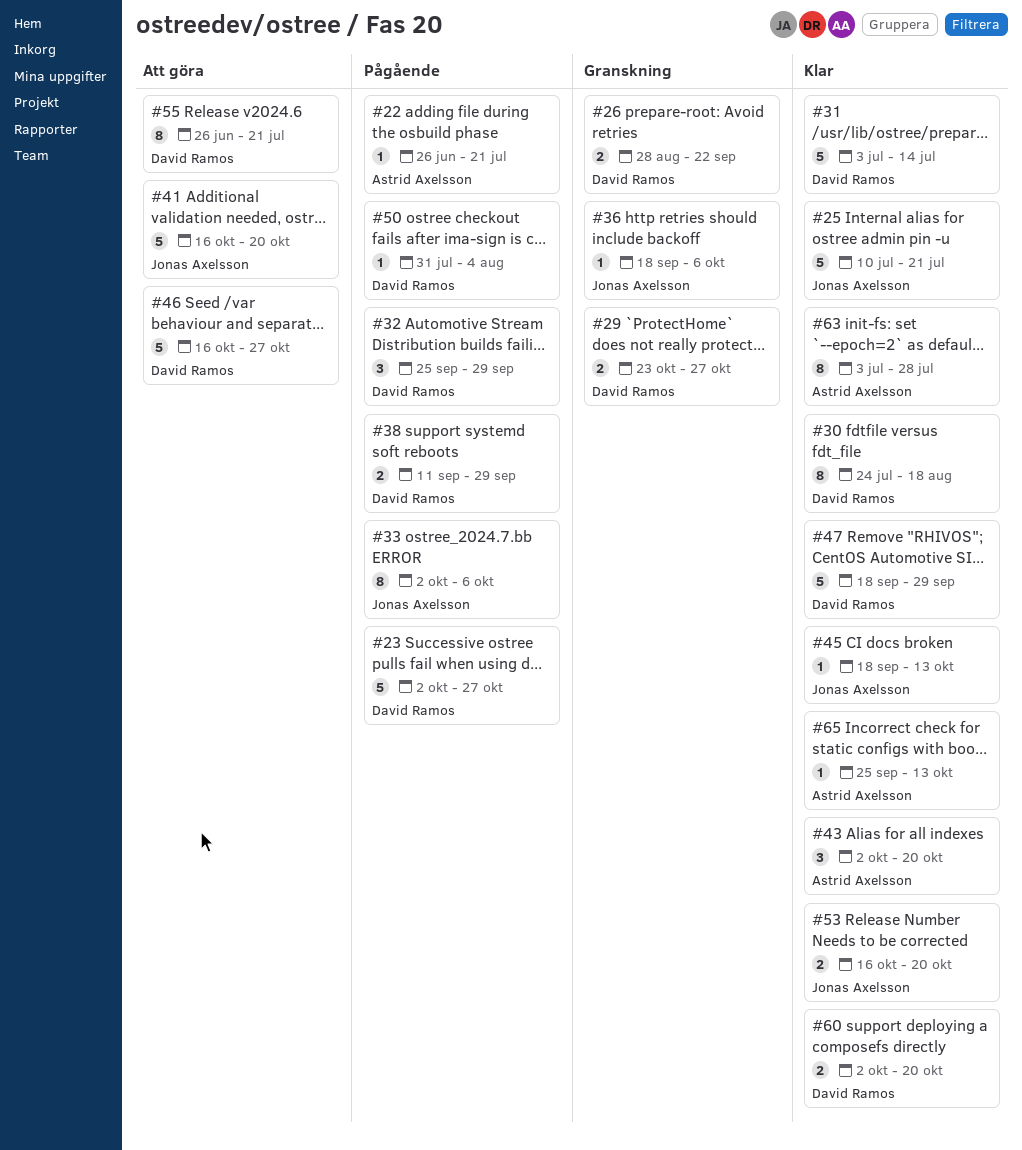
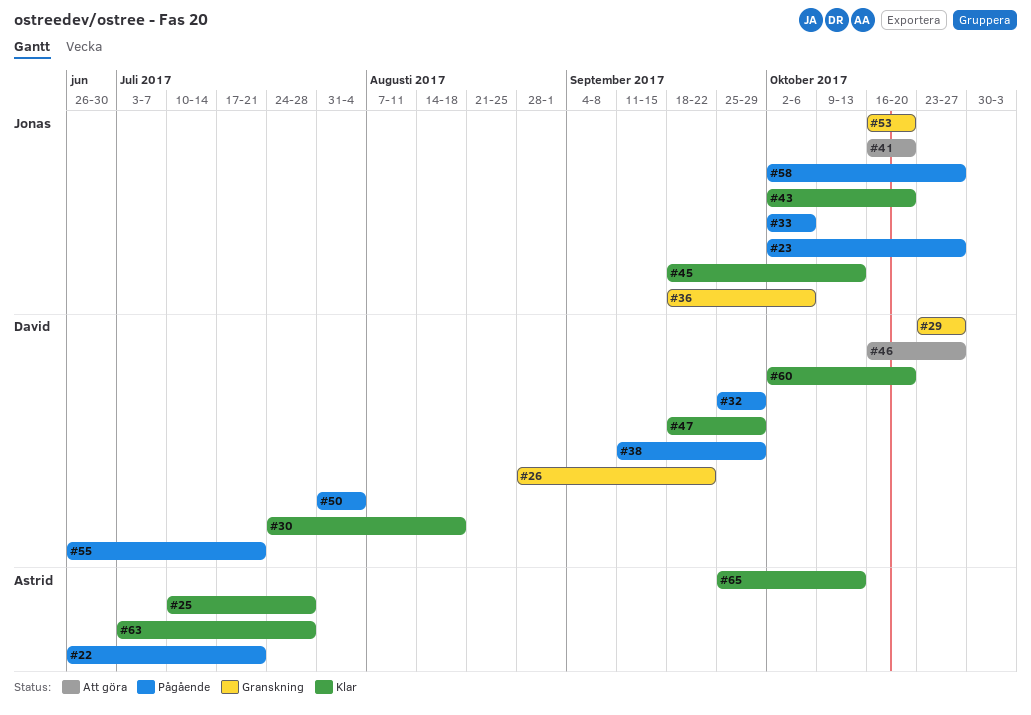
#23, owner: David Ramos -> Jonas Axelsson
#25, owner: Jonas Axelsson -> Astrid Axelsson
#25, due: Jul 21 -> Jul 28
#31: present -> none
#43, owner: Astrid Axelsson -> Jonas Axelsson
#53, status: Klar -> Granskning
#55, status: Att göra -> Pågående
#58: none -> present

